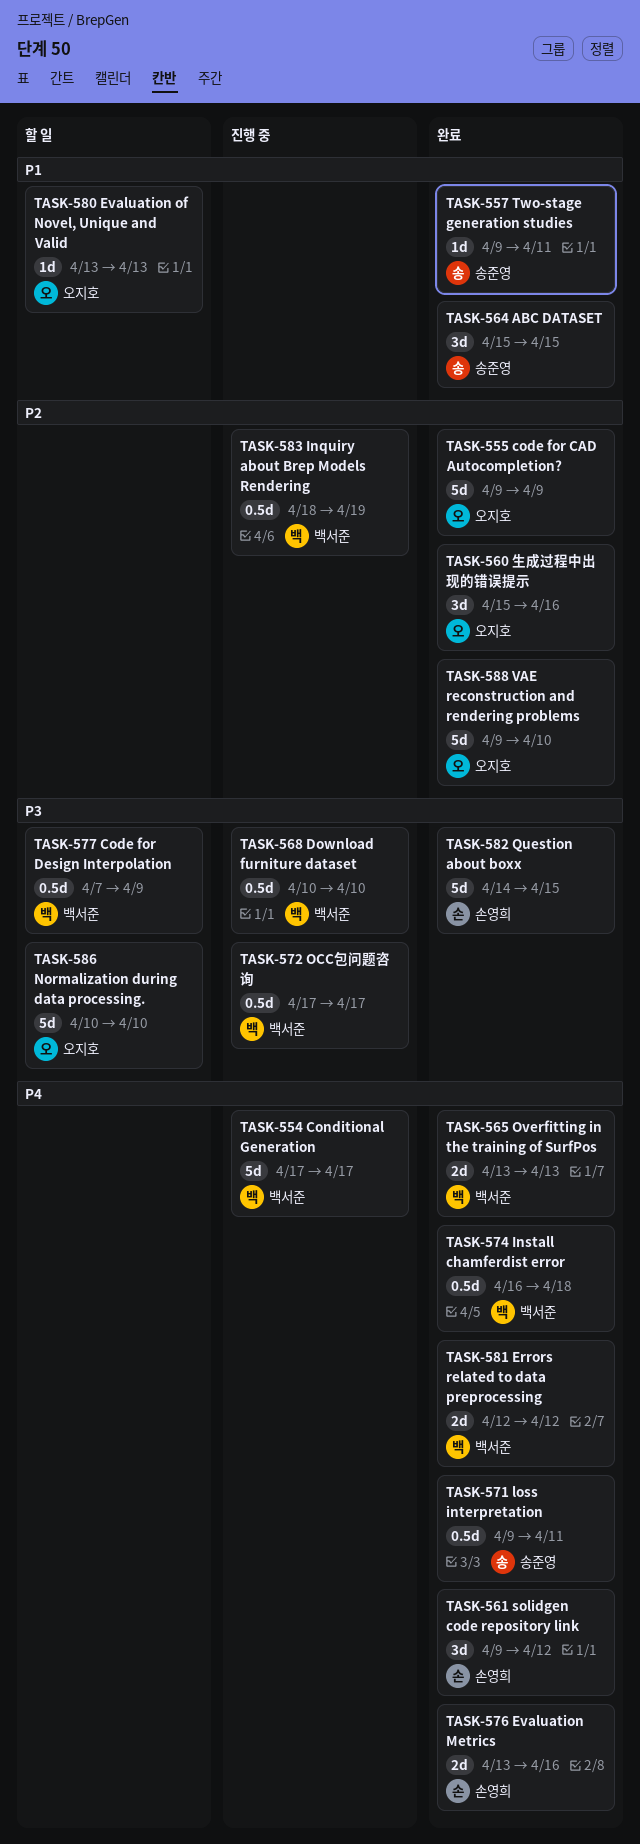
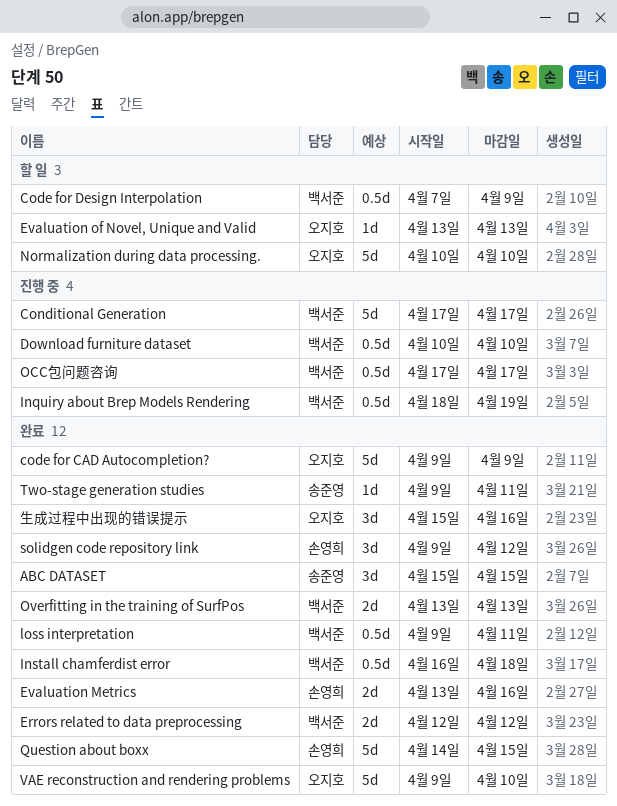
loss interpretation, owner: 송준영 -> 백서준

